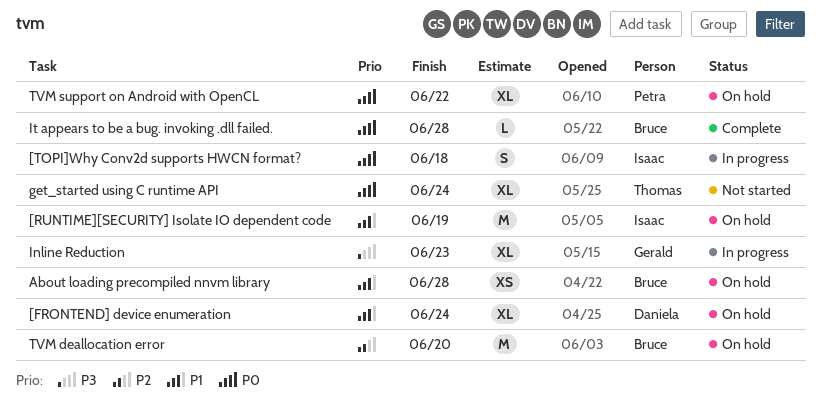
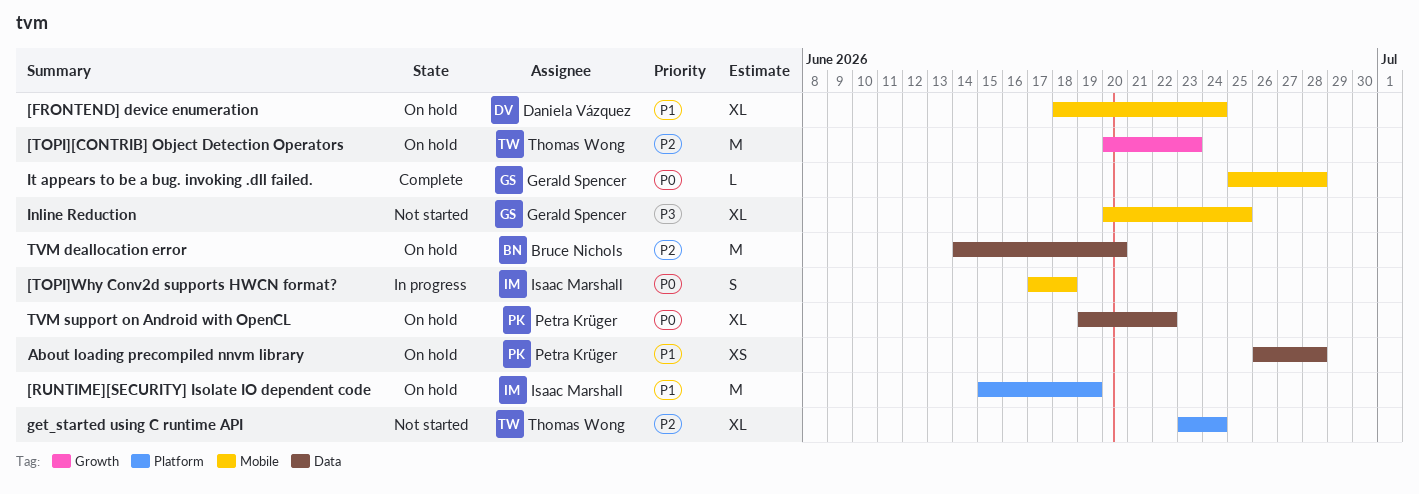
[TOPI][CONTRIB] Object Detection Operators: none -> present
About loading precompiled nnvm library, owner: Bruce Nichols -> Petra Krüger
get_started using C runtime API, priority: P0 -> P2
Inline Reduction, status: In progress -> Not started
Inline Reduction, due: Jun 23 -> Jun 25
It appears to be a bug. invoking .dll failed., owner: Bruce Nichols -> Gerald Spencer

